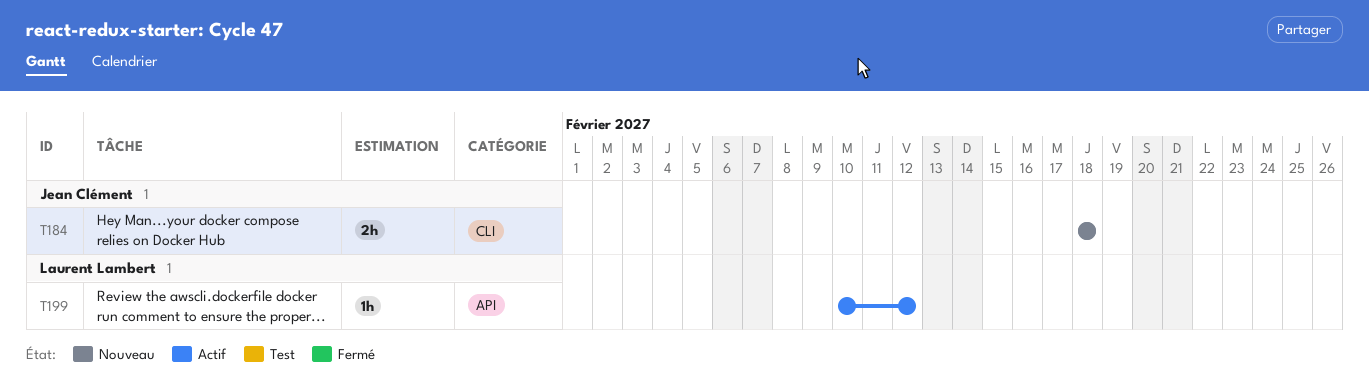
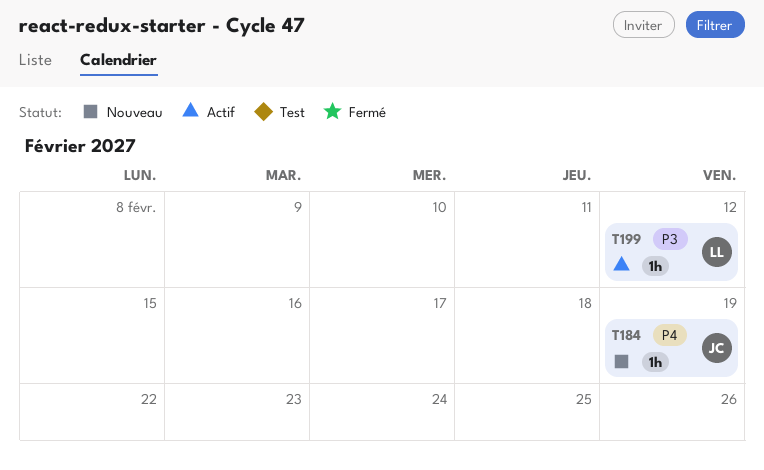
T184, estimate: 2h -> 1h
T184, due: Feb 18 -> Feb 19

